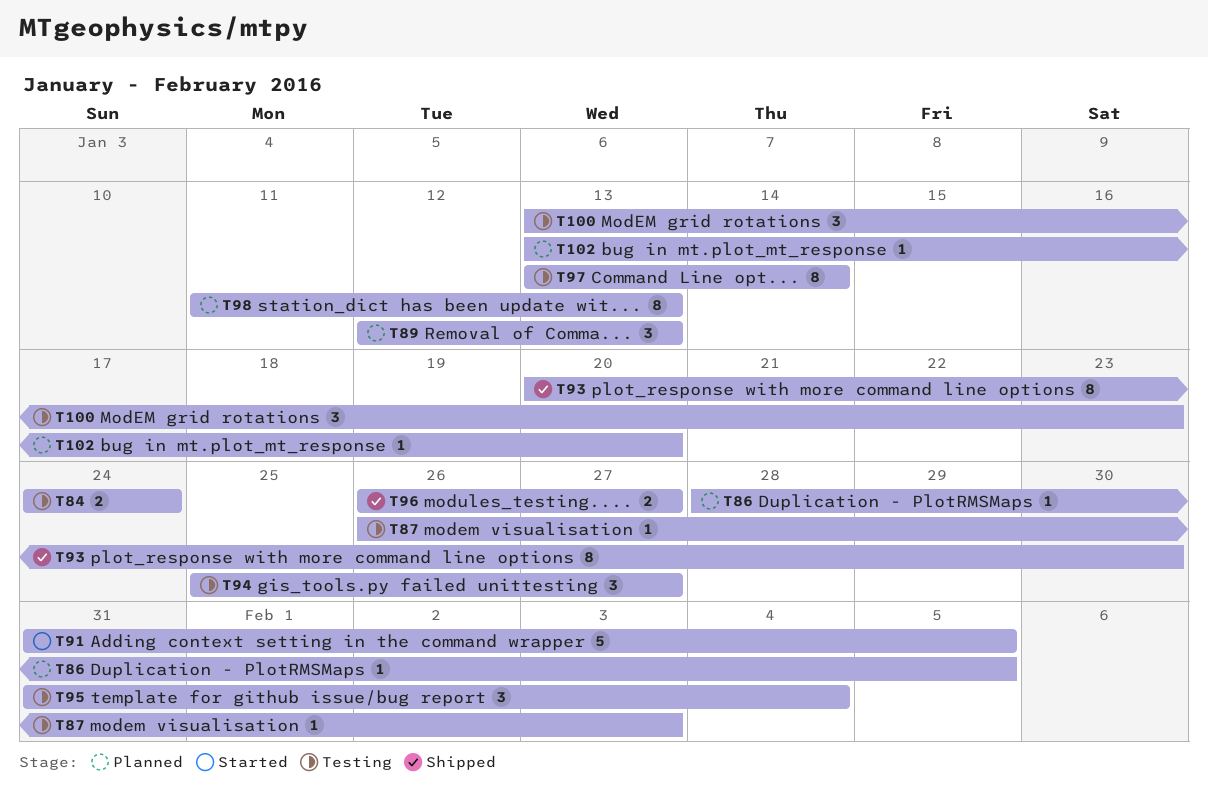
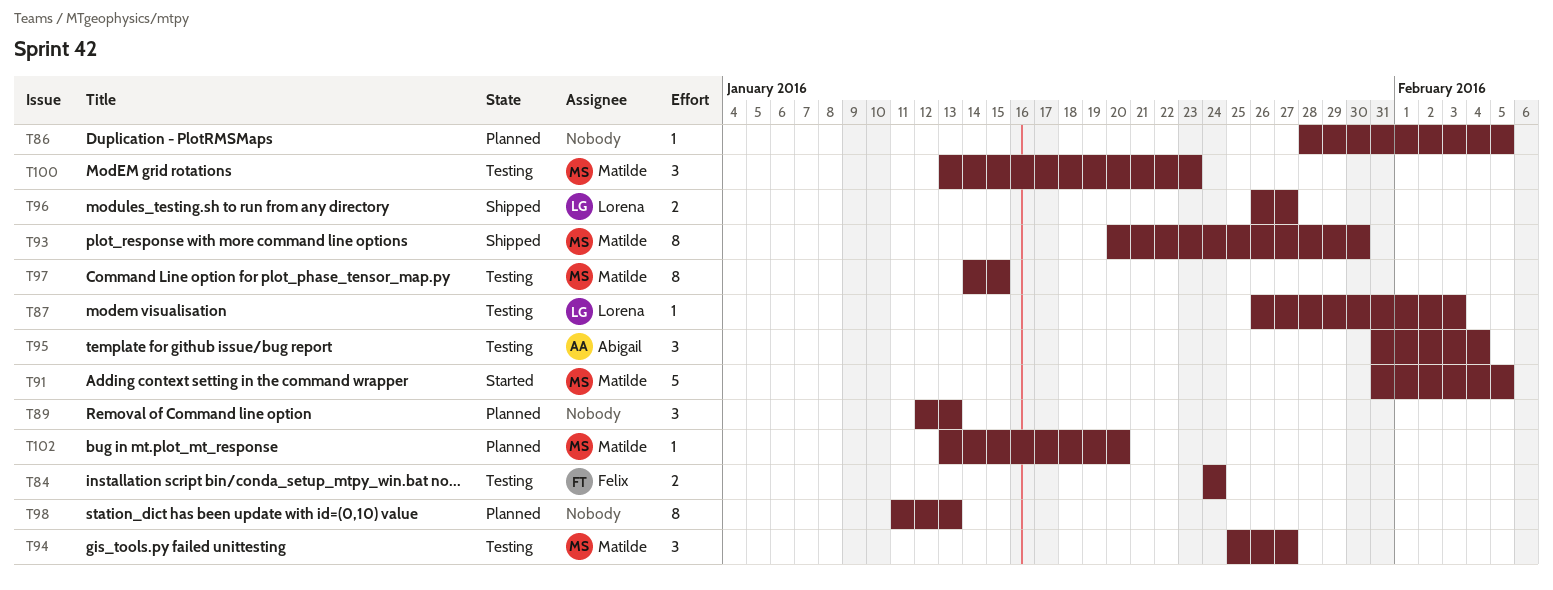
T97, start: Jan 13 -> Jan 14
T97, due: Jan 14 -> Jan 15

